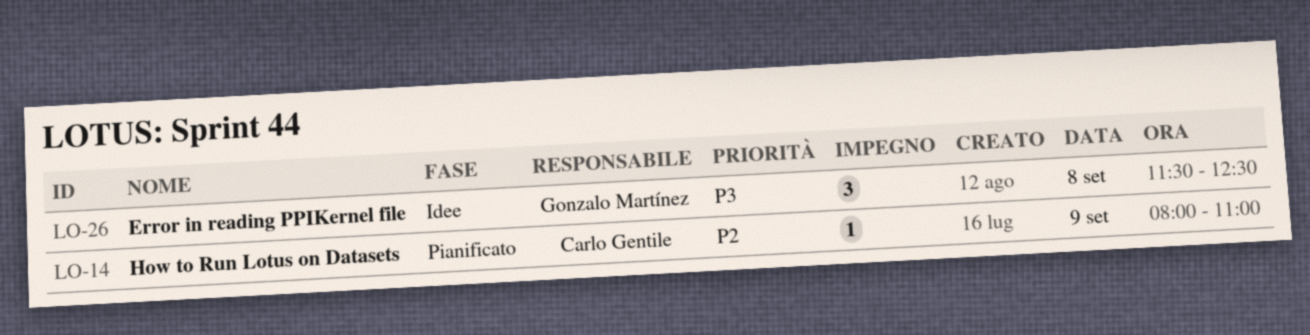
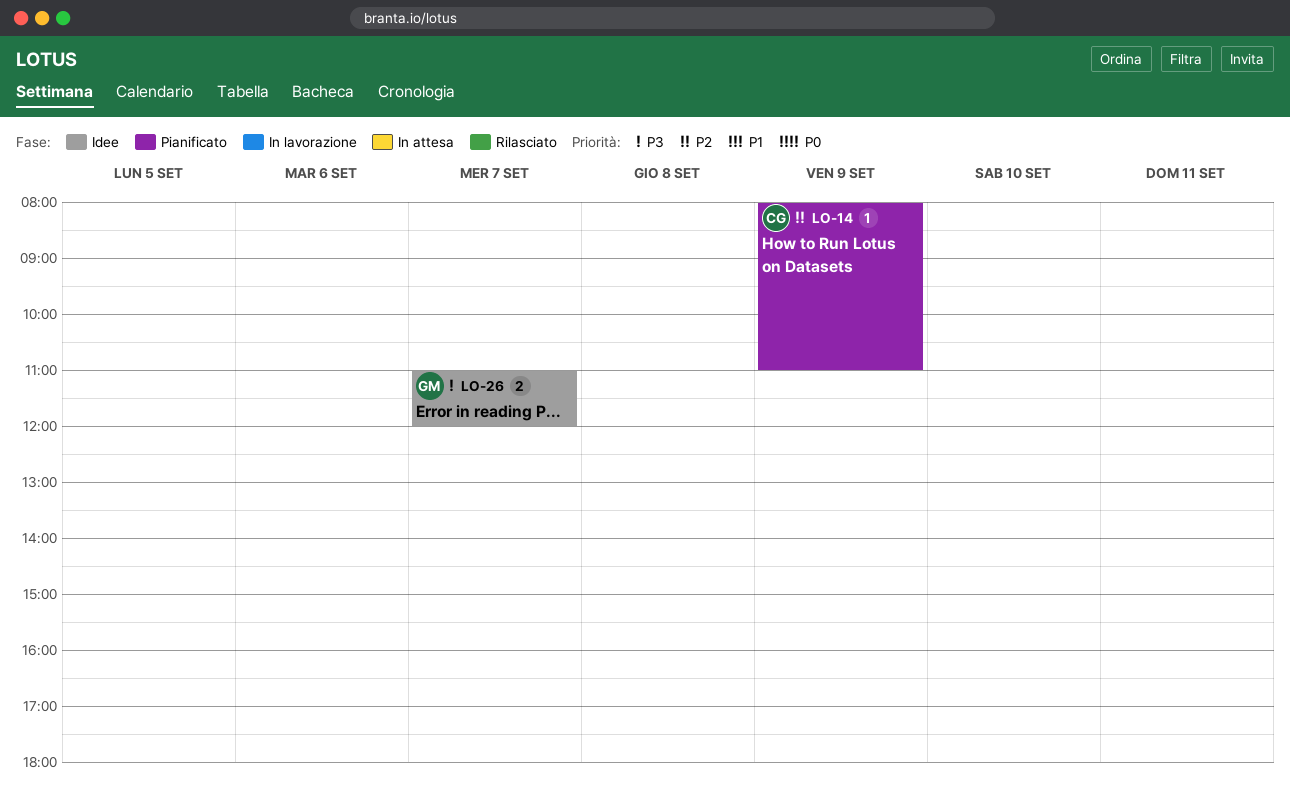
LO-26, estimate: 3 -> 2
LO-26, day: Sep 8 -> Sep 7
LO-26, begins: 11:30 -> 11:00
LO-26, ends: 12:30 -> 12:00

